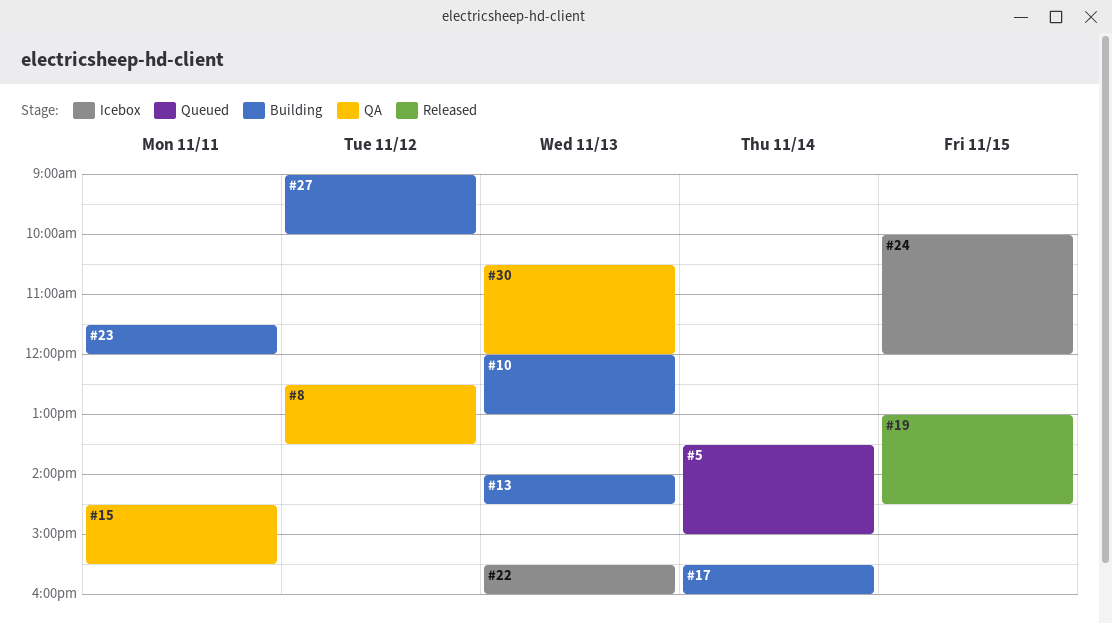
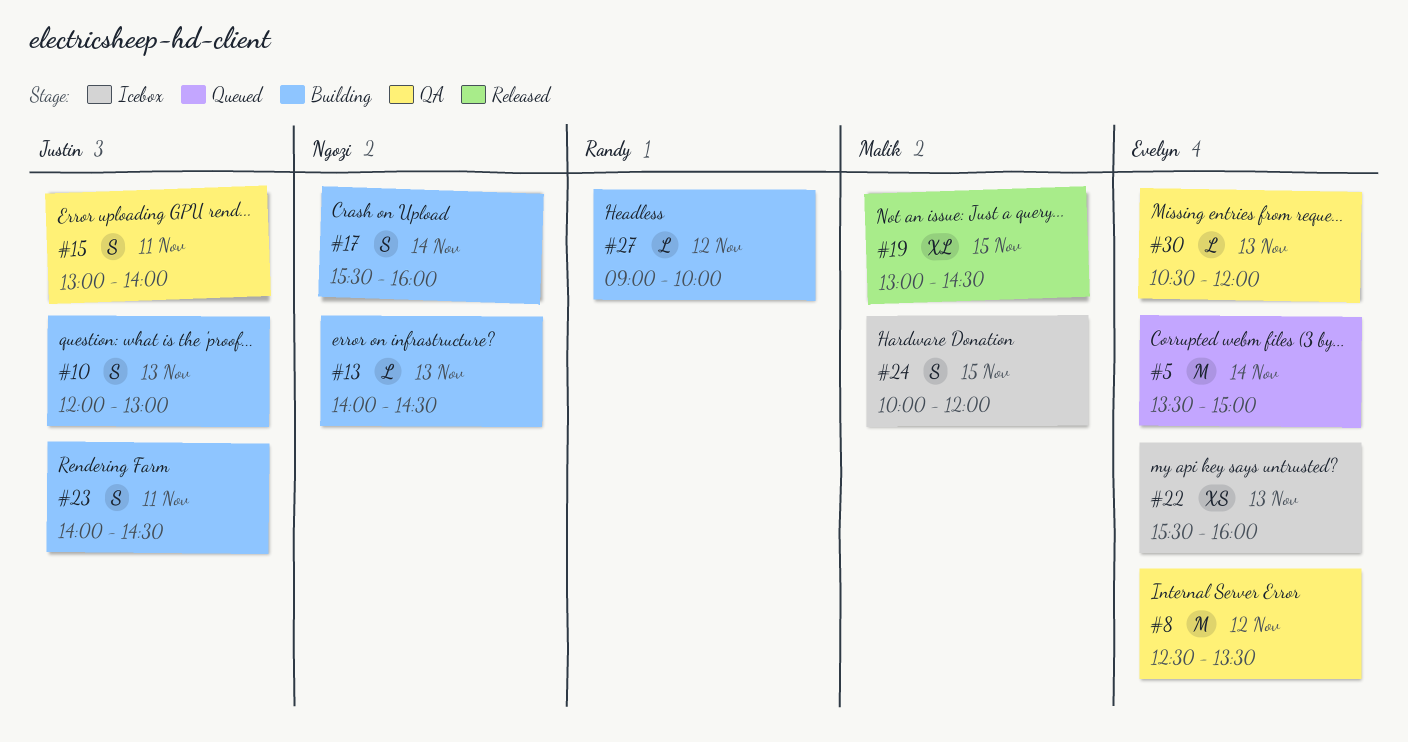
#15, begins: 14:30 -> 13:00
#15, ends: 15:30 -> 14:00
#23, begins: 11:30 -> 14:00
#23, ends: 12:00 -> 14:30

